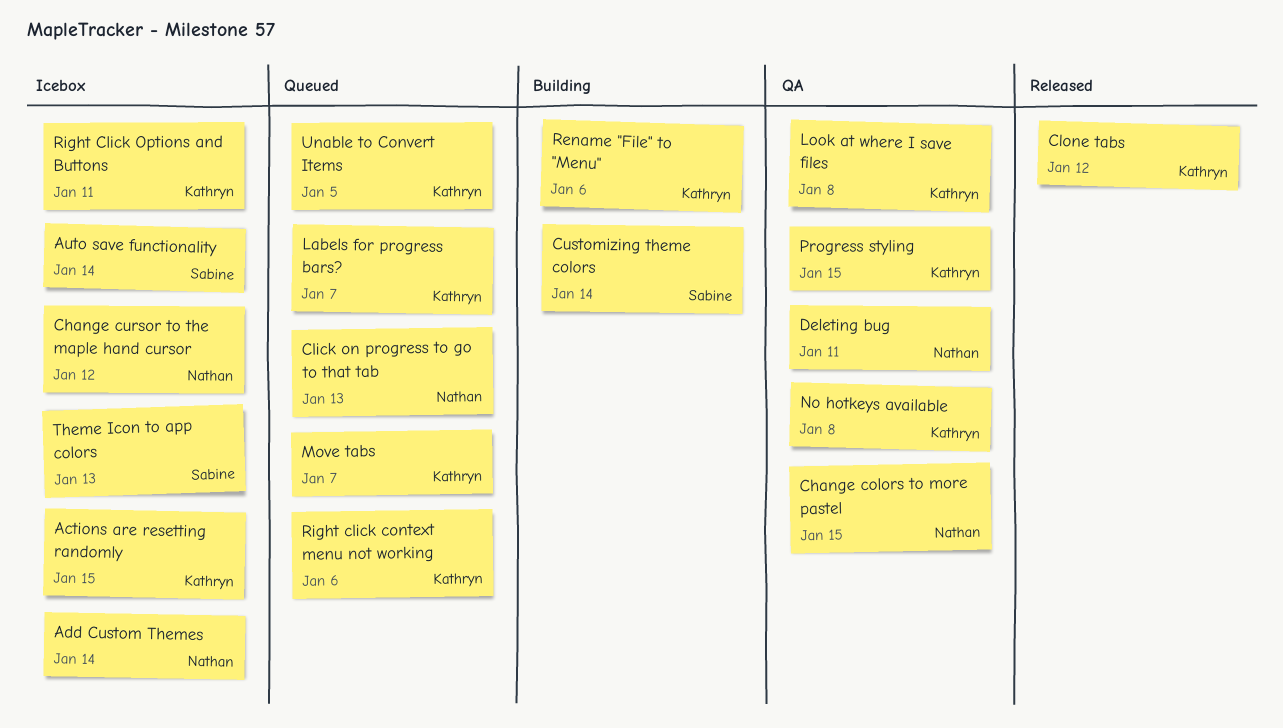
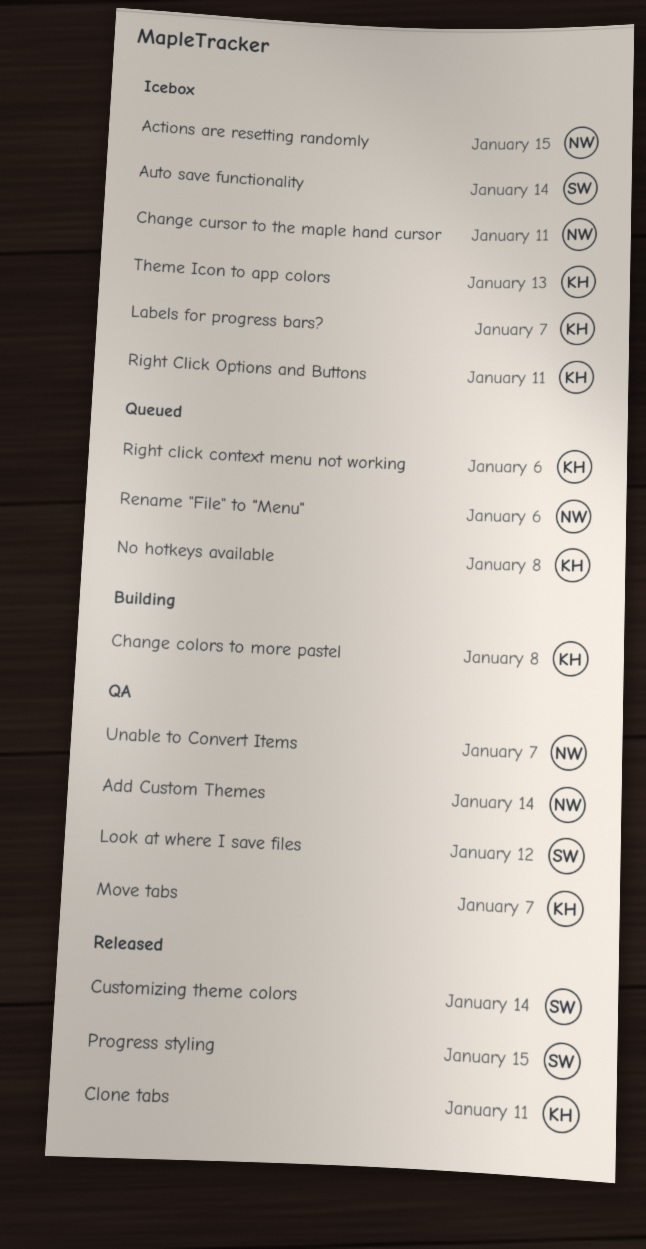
Actions are resetting randomly, owner: Kathryn -> Nathan
Add Custom Themes, status: Icebox -> QA
Change colors to more pastel, status: QA -> Building
Change colors to more pastel, owner: Nathan -> Kathryn
Change colors to more pastel, due: Jan 15 -> Jan 8
Change cursor to the maple hand cursor, due: Jan 12 -> Jan 11
Click on progress to go to that tab: present -> none
Clone tabs, due: Jan 12 -> Jan 11
Customizing theme colors, status: Building -> Released
Deleting bug: present -> none
Labels for progress bars?, status: Queued -> Icebox
Look at where I save files, owner: Kathryn -> Sabine
Look at where I save files, due: Jan 8 -> Jan 12
Move tabs, status: Queued -> QA
No hotkeys available, status: QA -> Queued
Progress styling, status: QA -> Released
Progress styling, owner: Kathryn -> Sabine
Rename "File" to "Menu", status: Building -> Queued
Rename "File" to "Menu", owner: Kathryn -> Nathan
Theme Icon to app colors, owner: Sabine -> Kathryn
Unable to Convert Items, status: Queued -> QA
Unable to Convert Items, owner: Kathryn -> Nathan
Unable to Convert Items, due: Jan 5 -> Jan 7

